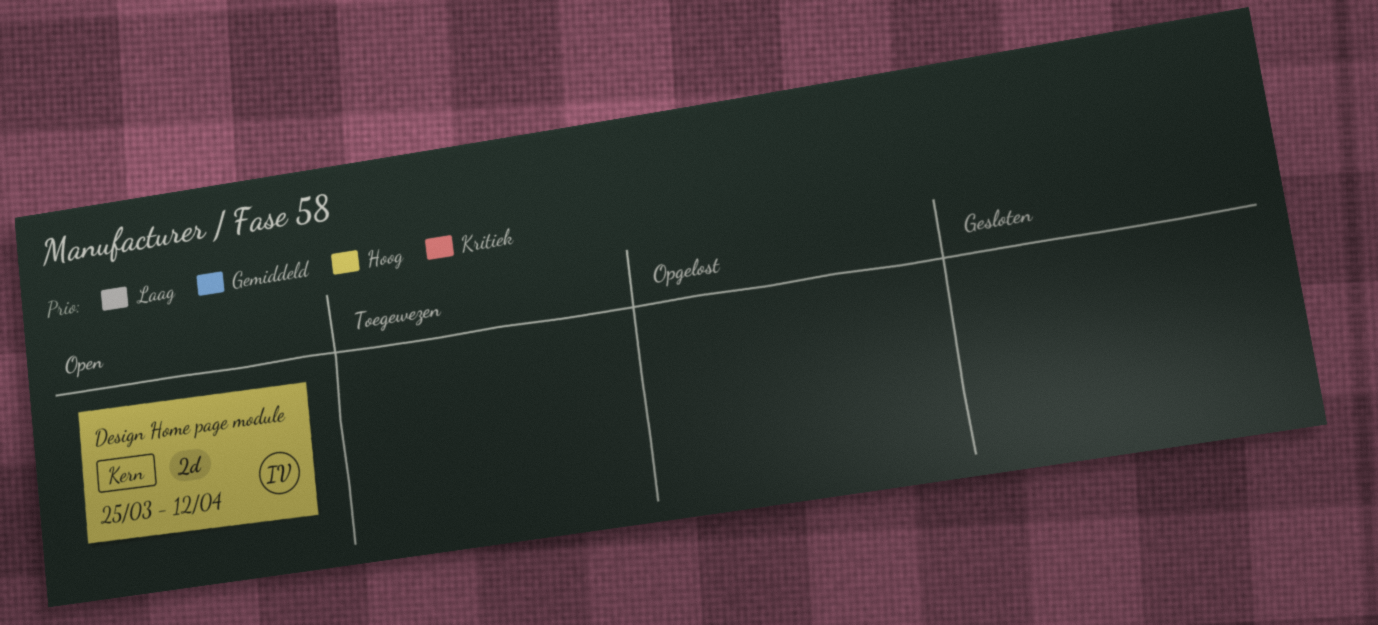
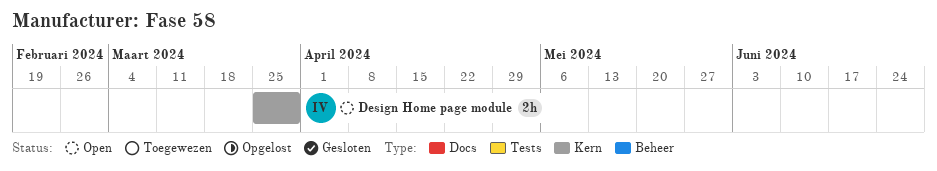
Design Home page module, estimate: 2d -> 2h
Design Home page module, due: Apr 12 -> Mar 29

